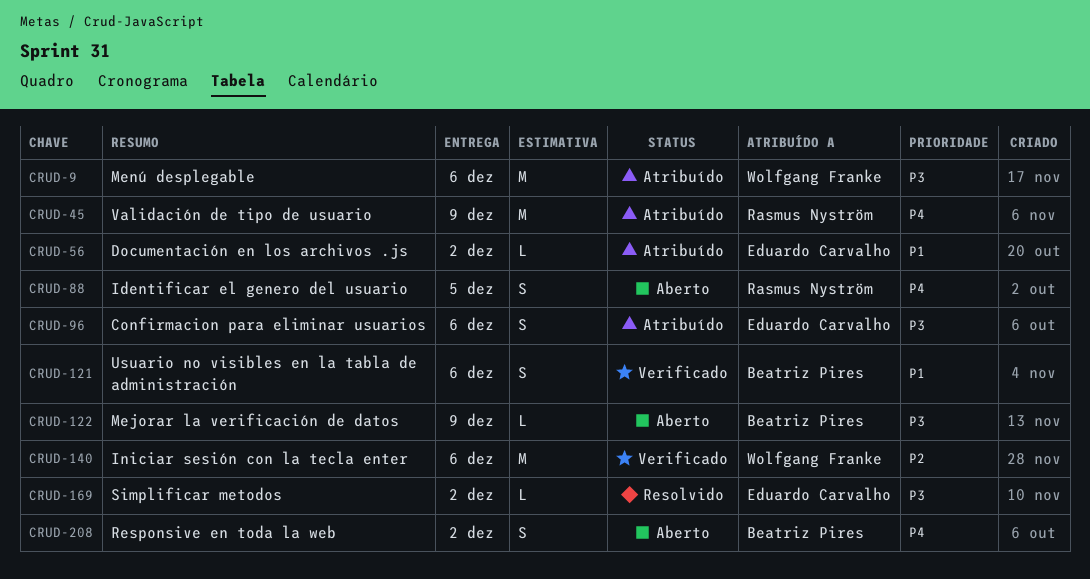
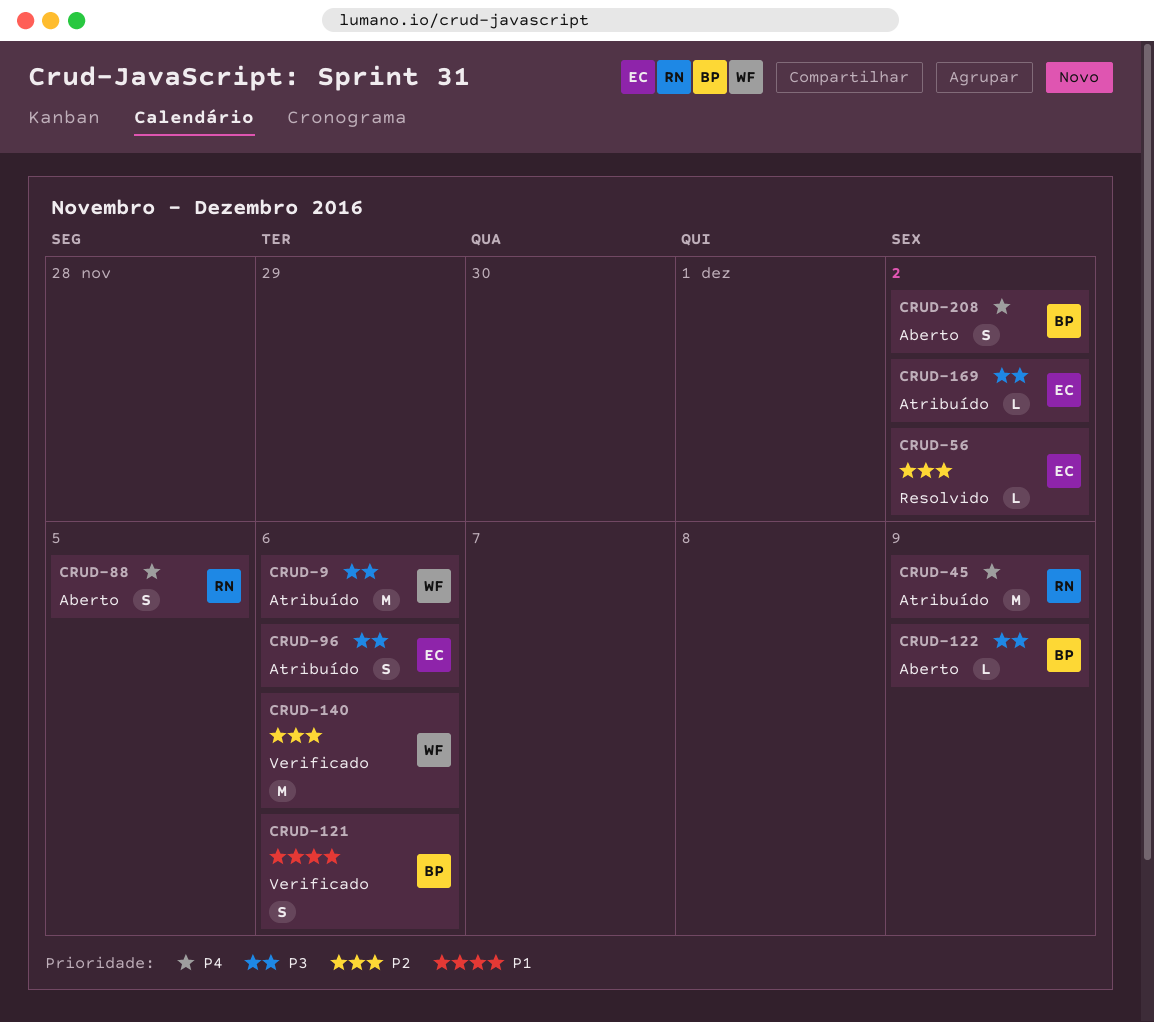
CRUD-56, status: Atribuído -> Resolvido
CRUD-56, priority: P1 -> P2
CRUD-169, status: Resolvido -> Atribuído

